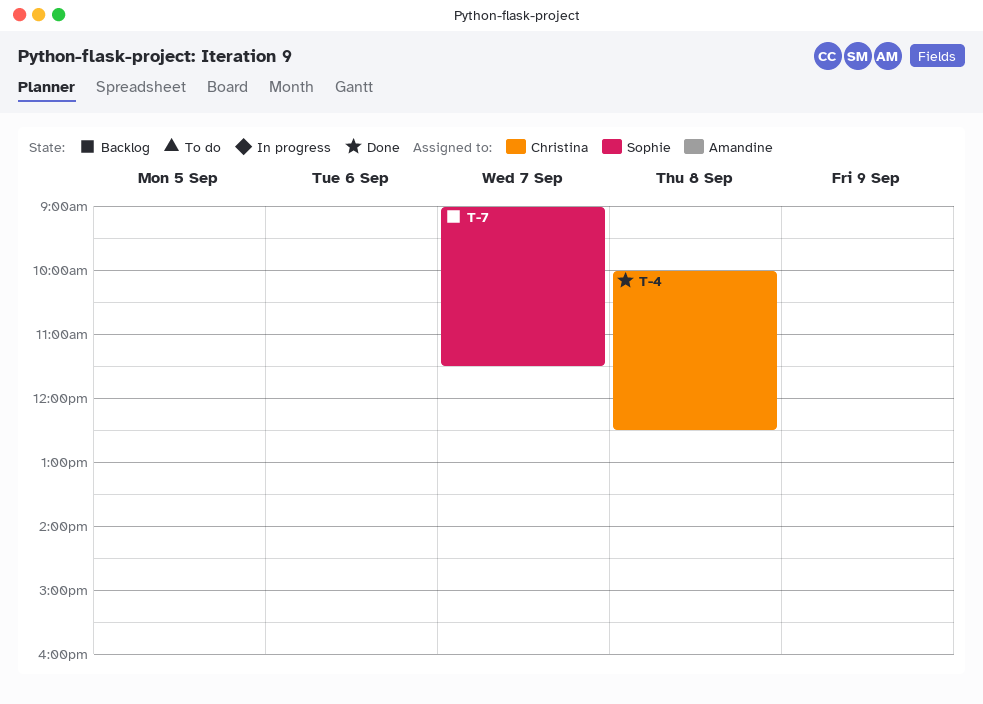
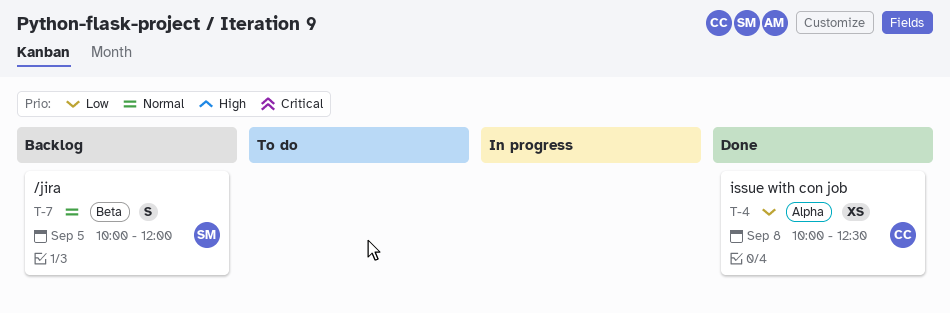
T-7, day: Sep 7 -> Sep 5
T-7, begins: 09:00 -> 10:00
T-7, ends: 11:30 -> 12:00

